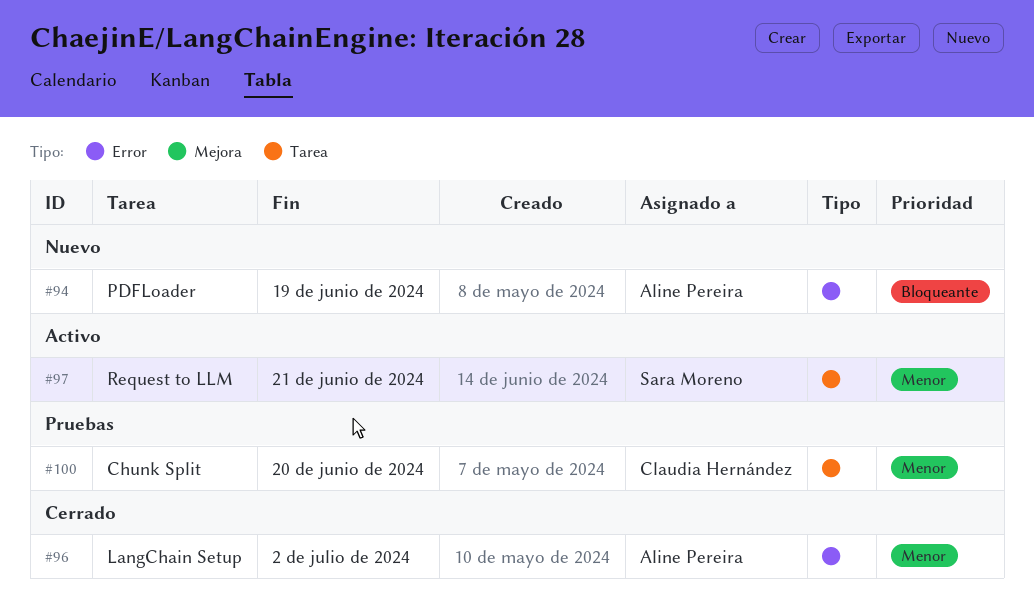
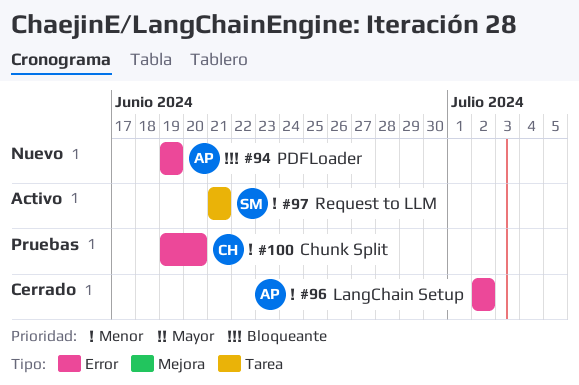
#100, label: Tarea -> Error

